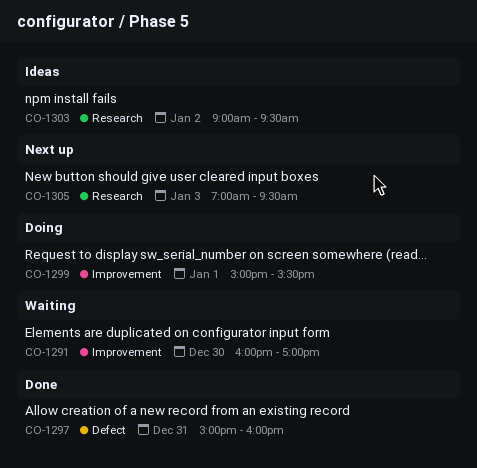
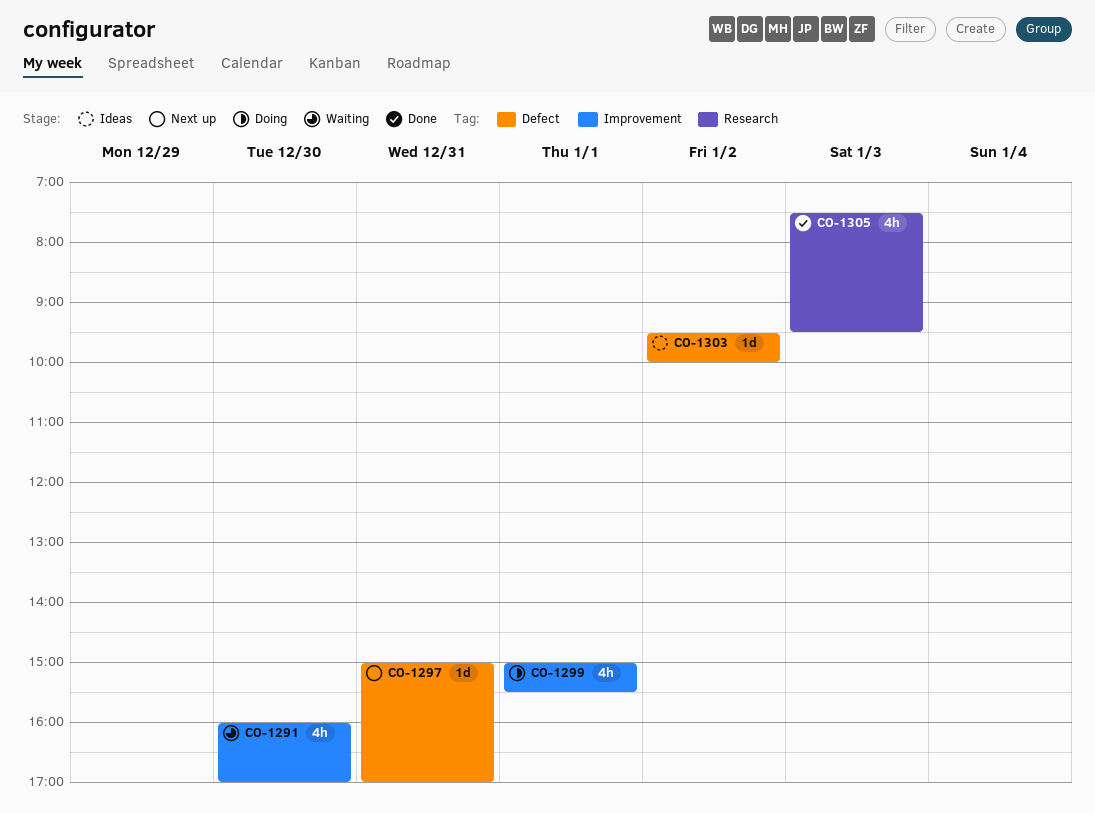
CO-1297, status: Done -> Next up
CO-1297, ends: 16:00 -> 17:00
CO-1303, label: Research -> Defect
CO-1303, begins: 09:00 -> 09:30
CO-1303, ends: 09:30 -> 10:00
CO-1305, status: Next up -> Done
CO-1305, begins: 07:00 -> 07:30

